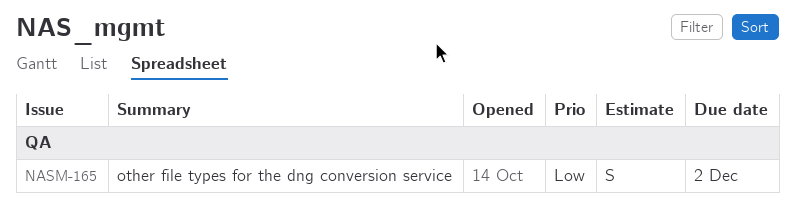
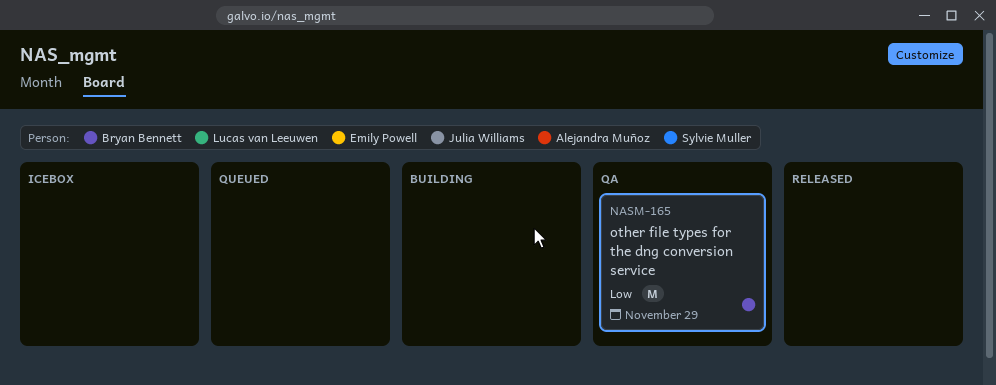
NASM-165, estimate: S -> M
NASM-165, due: Dec 2 -> Nov 29

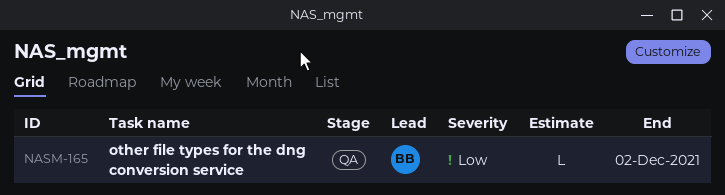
NASM-165, estimate: M -> L
NASM-165, due: Nov 29 -> Dec 2

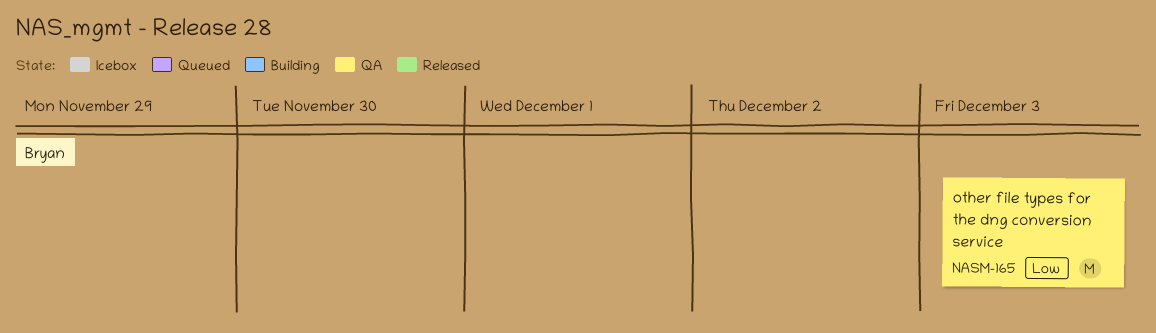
NASM-165, estimate: L -> M
NASM-165, due: Dec 2 -> Dec 3

